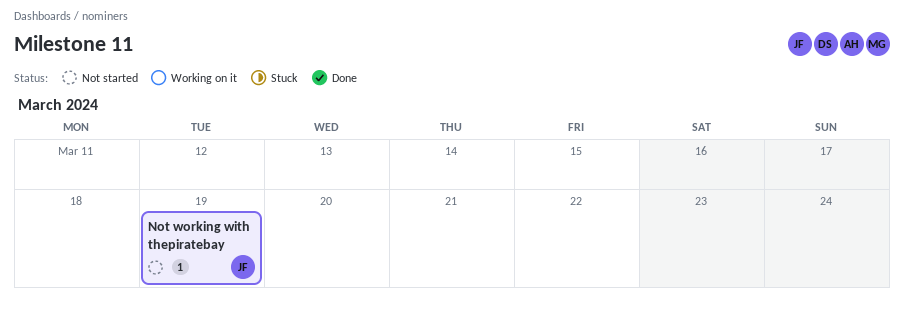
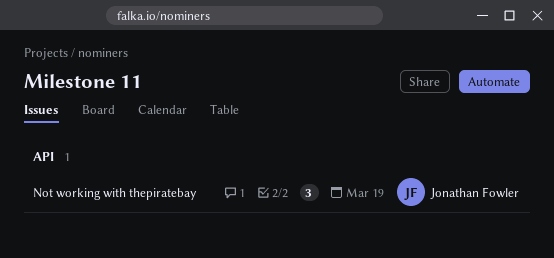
Not working with thepiratebay, estimate: 1 -> 3

